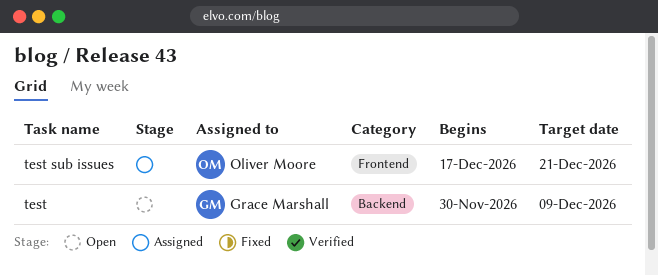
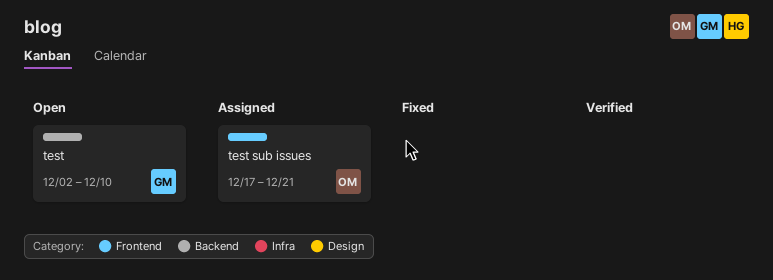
test, start: Nov 30 -> Dec 2
test, due: Dec 9 -> Dec 10

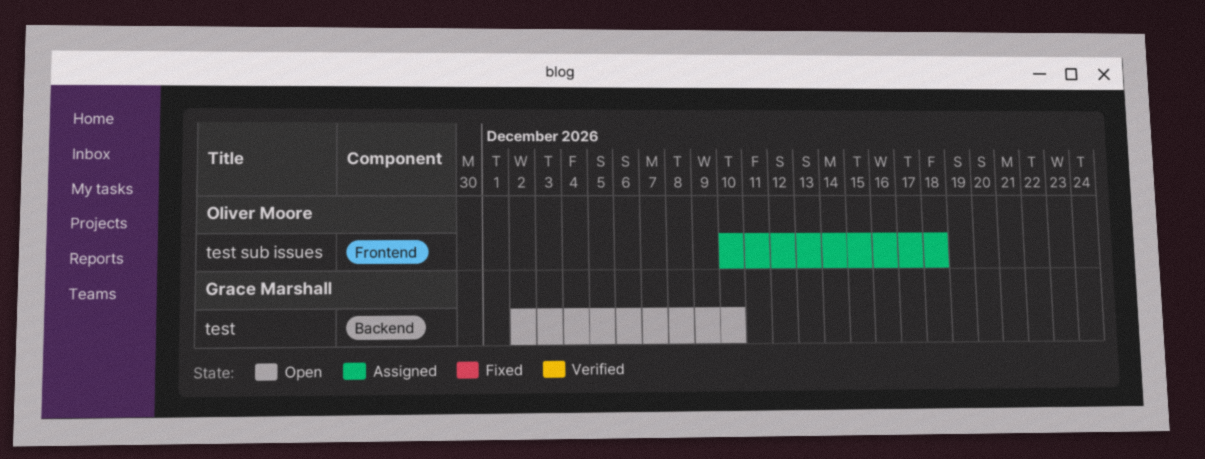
test sub issues, start: Dec 17 -> Dec 10
test sub issues, due: Dec 21 -> Dec 18

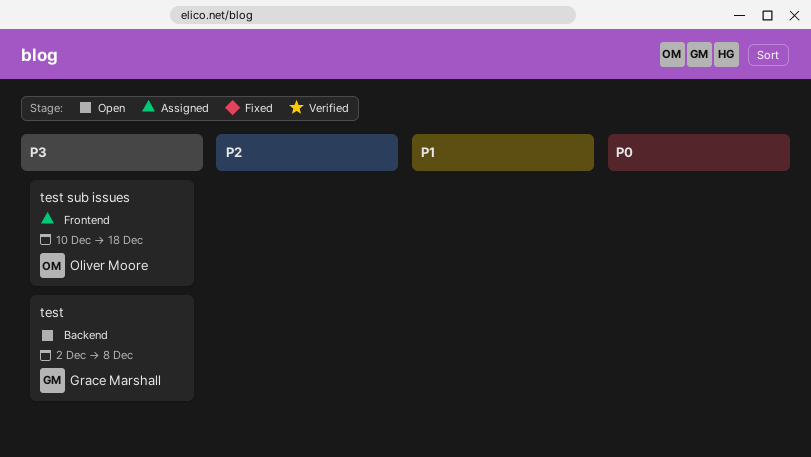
test, due: Dec 10 -> Dec 8

